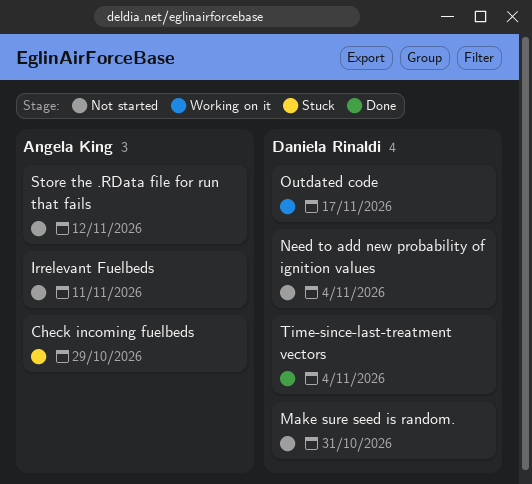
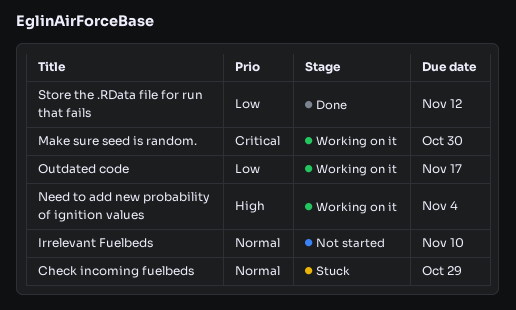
Irrelevant Fuelbeds, due: Nov 11 -> Nov 10
Make sure seed is random., status: Not started -> Working on it
Make sure seed is random., due: Oct 31 -> Oct 30
Need to add new probability of ignition values, status: Not started -> Working on it
Store the .RData file for run that fails, status: Not started -> Done
Time-since-last-treatment vectors: present -> none

